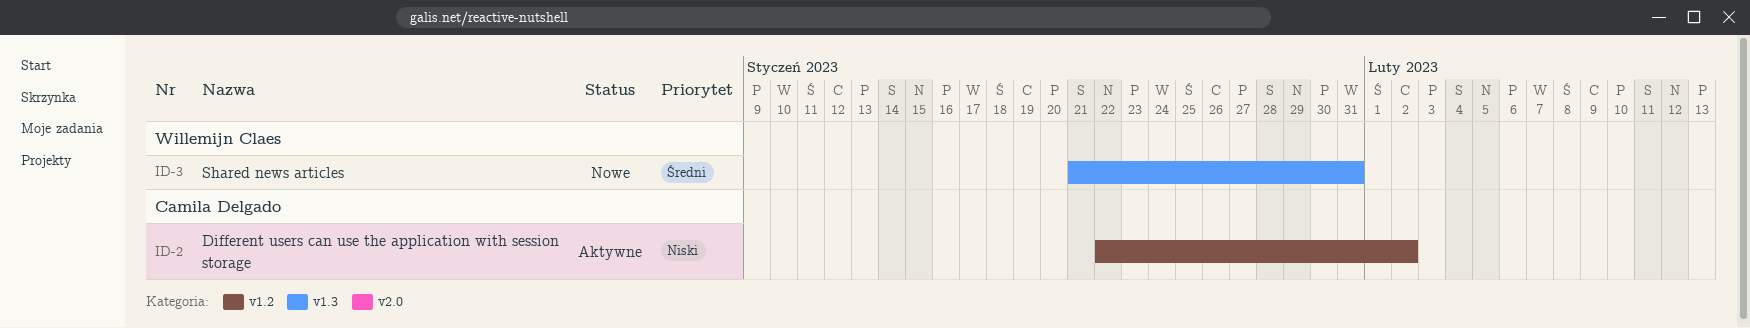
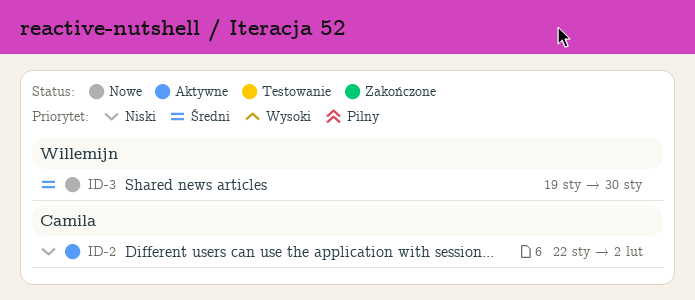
ID-3, start: Jan 21 -> Jan 19
ID-3, due: Jan 31 -> Jan 30

